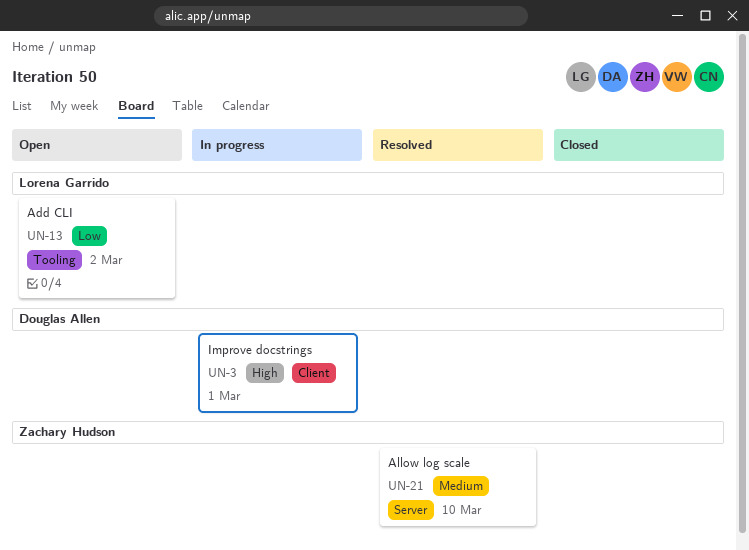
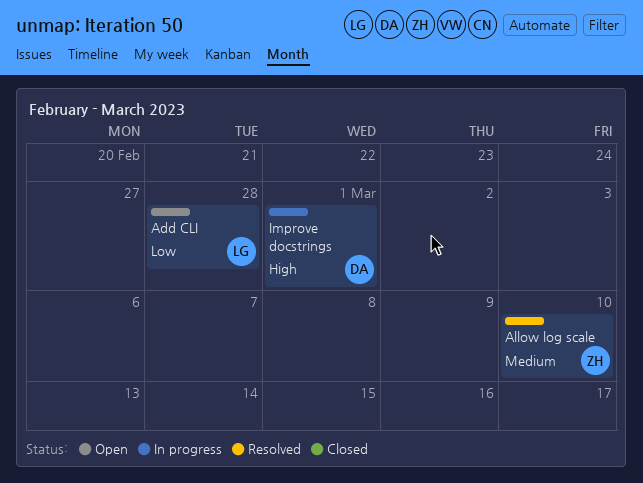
Add CLI, due: Mar 2 -> Feb 28

